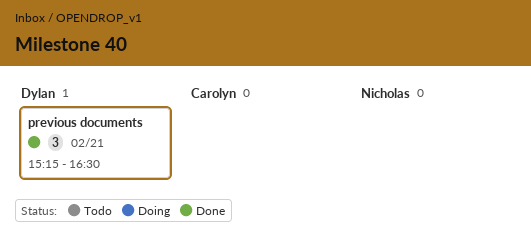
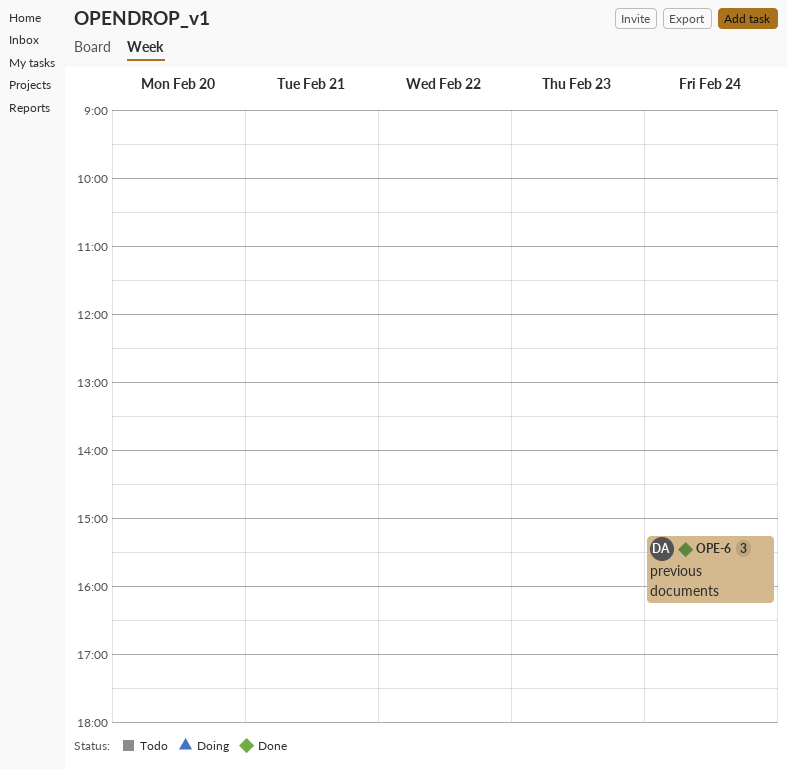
previous documents, day: Feb 21 -> Feb 24
previous documents, ends: 16:30 -> 16:15

